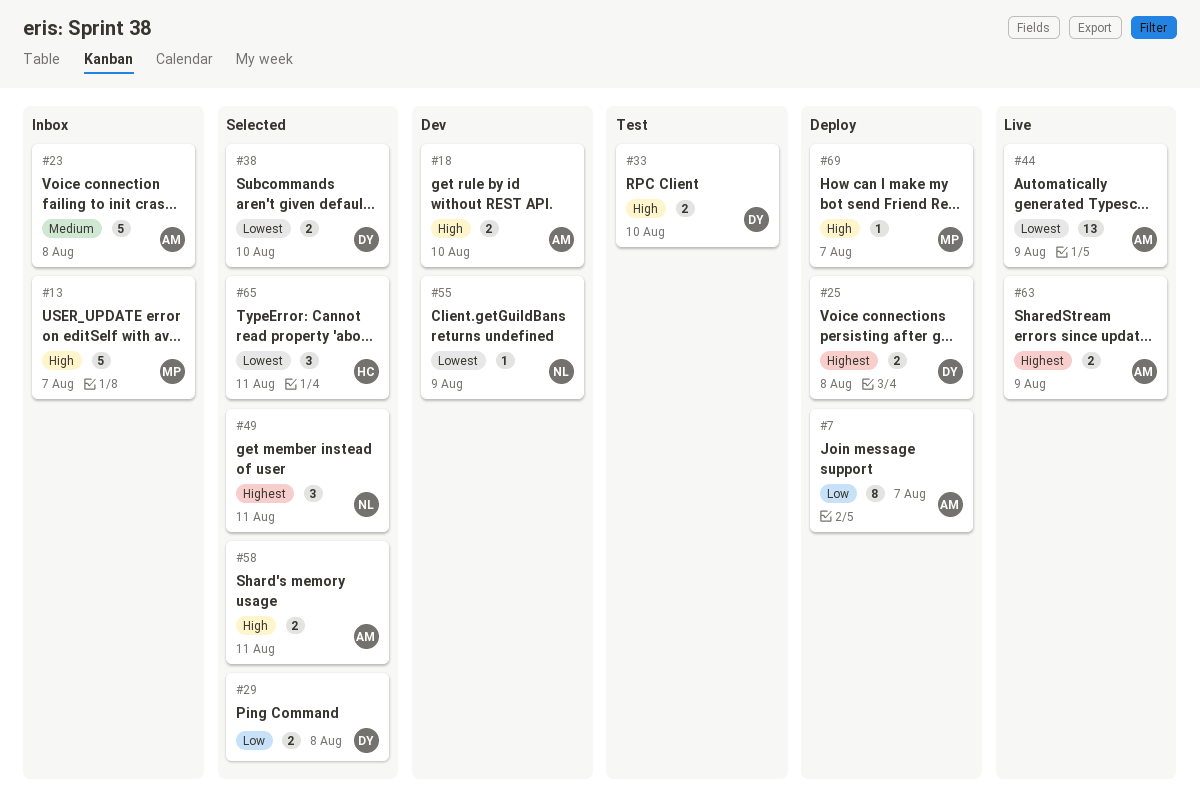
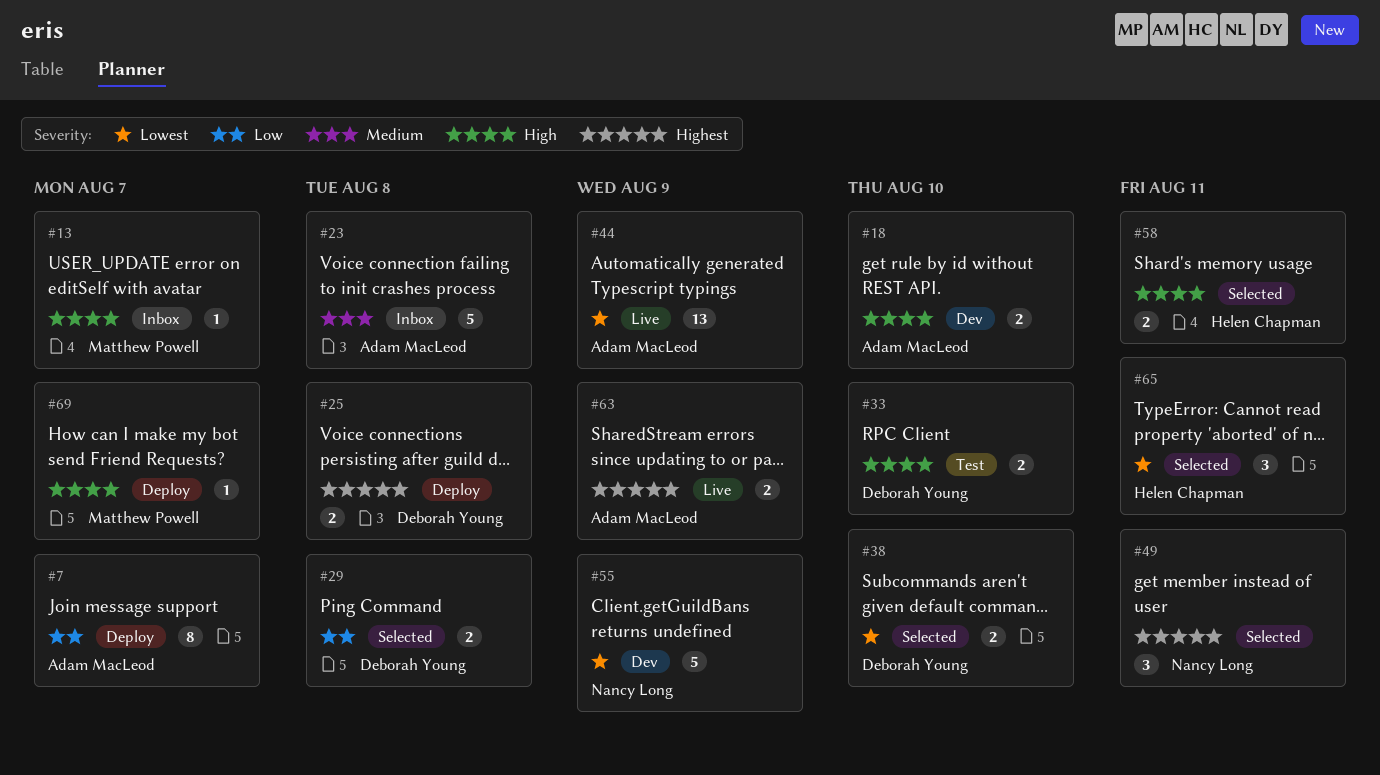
#13, estimate: 5 -> 1
#55, estimate: 1 -> 5
#58, owner: Adam MacLeod -> Helen Chapman

